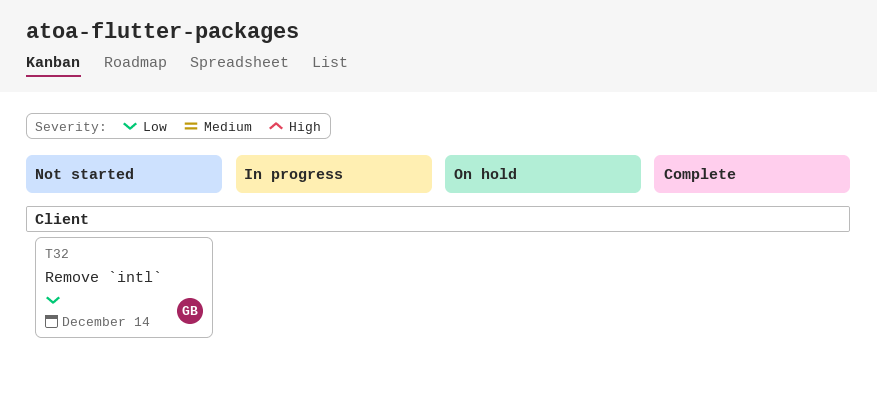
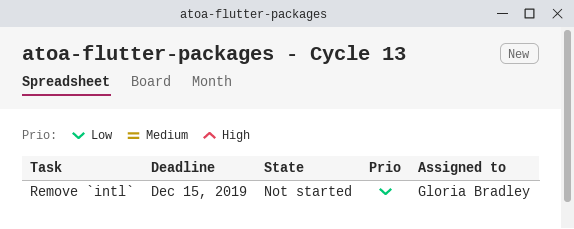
Remove `intl`, due: Dec 14 -> Dec 15

